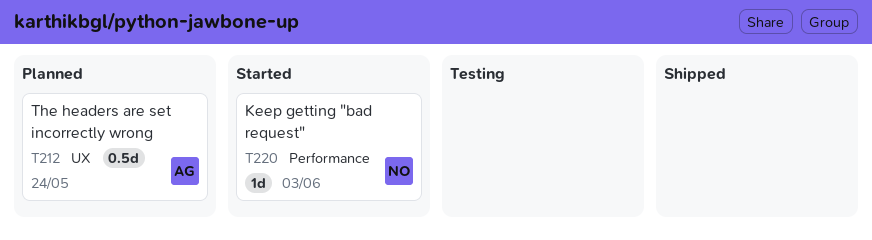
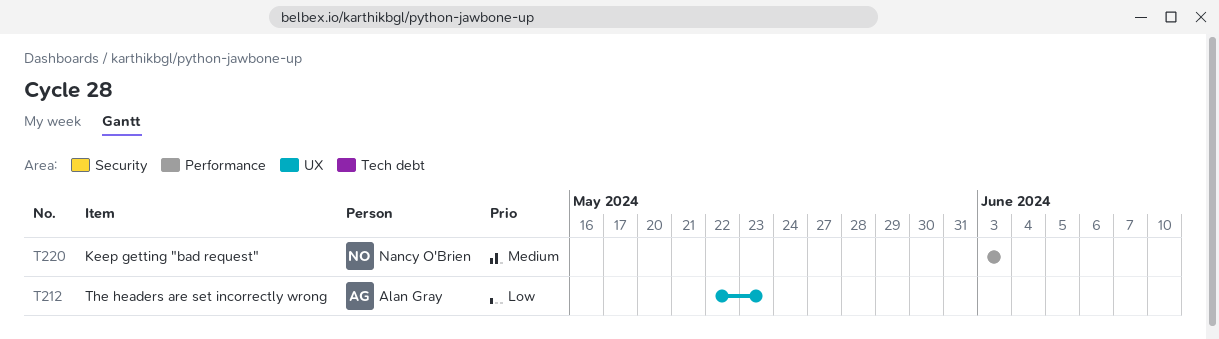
T212, due: May 24 -> May 23

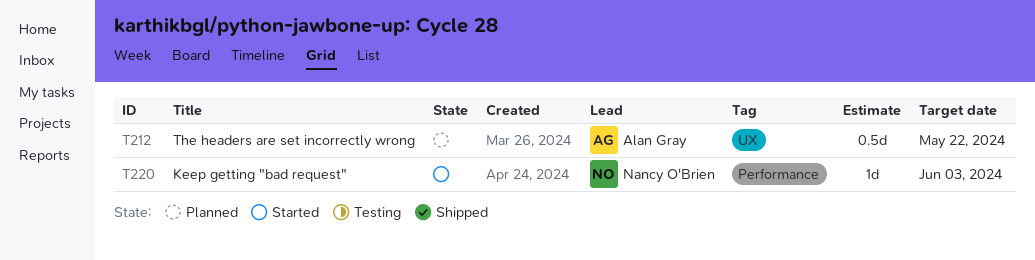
T212, due: May 23 -> May 22

